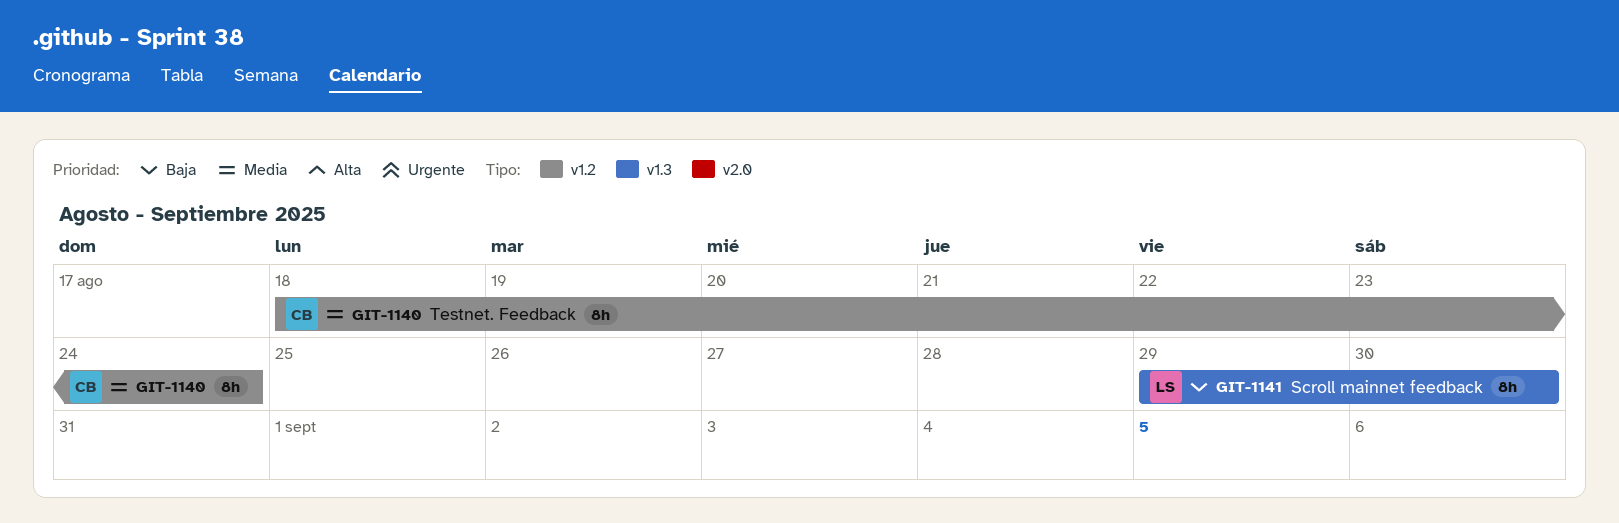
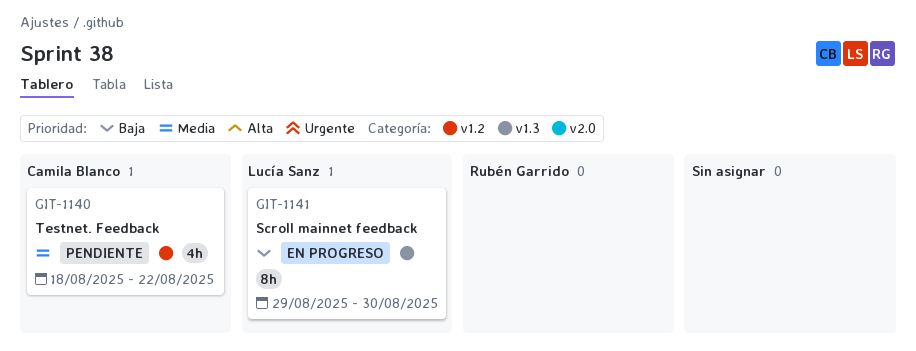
GIT-1140, estimate: 8h -> 4h
GIT-1140, due: Aug 24 -> Aug 22

